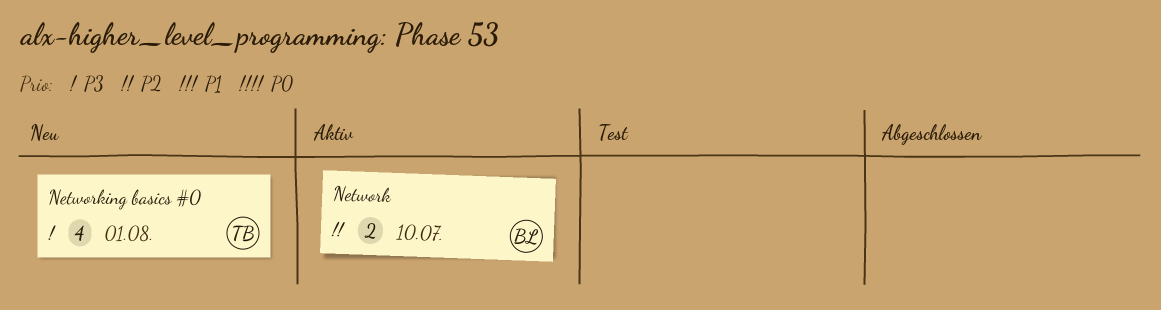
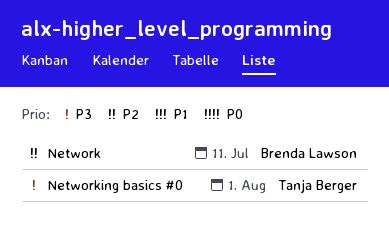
Network, due: Jul 10 -> Jul 11

